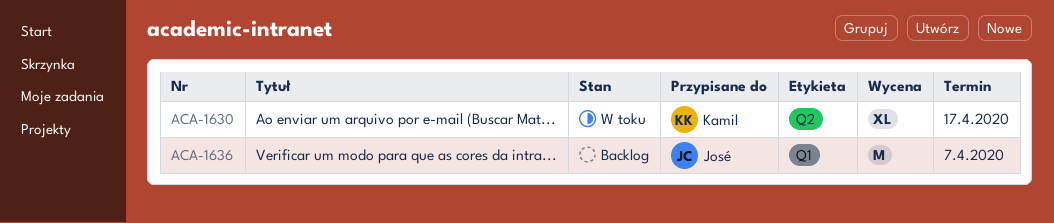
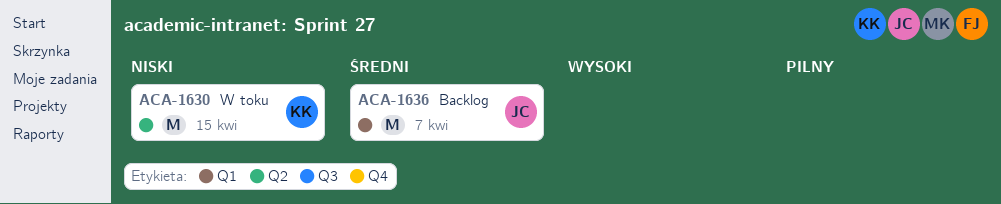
ACA-1630, estimate: XL -> M
ACA-1630, due: Apr 17 -> Apr 15

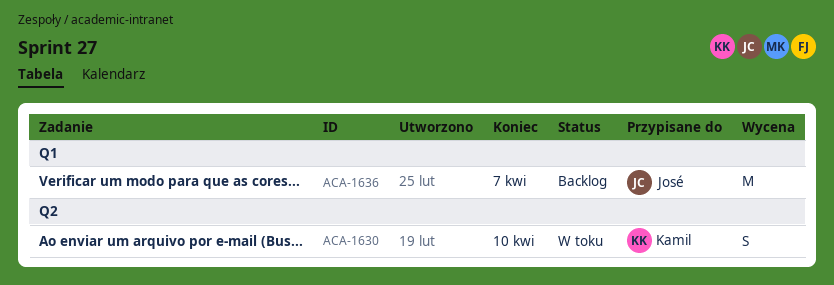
ACA-1630, estimate: M -> S
ACA-1630, due: Apr 15 -> Apr 10

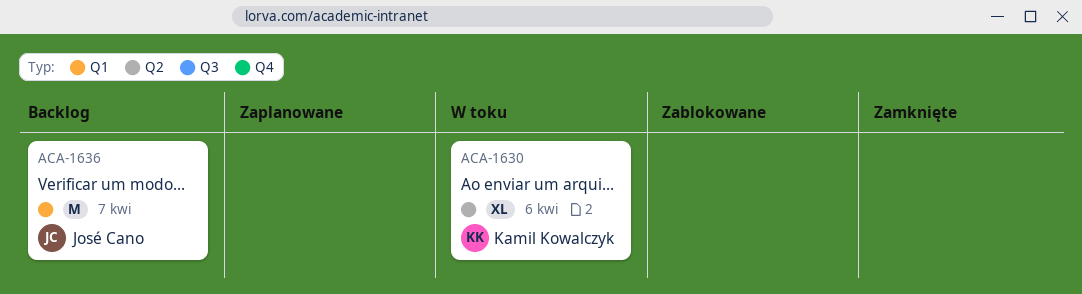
ACA-1630, estimate: S -> XL
ACA-1630, due: Apr 10 -> Apr 6

